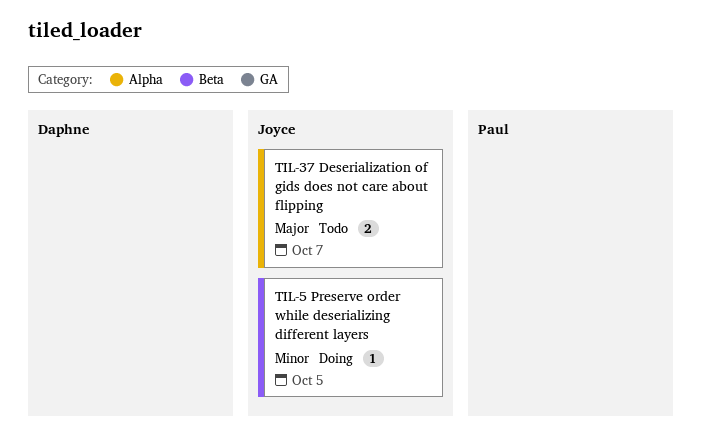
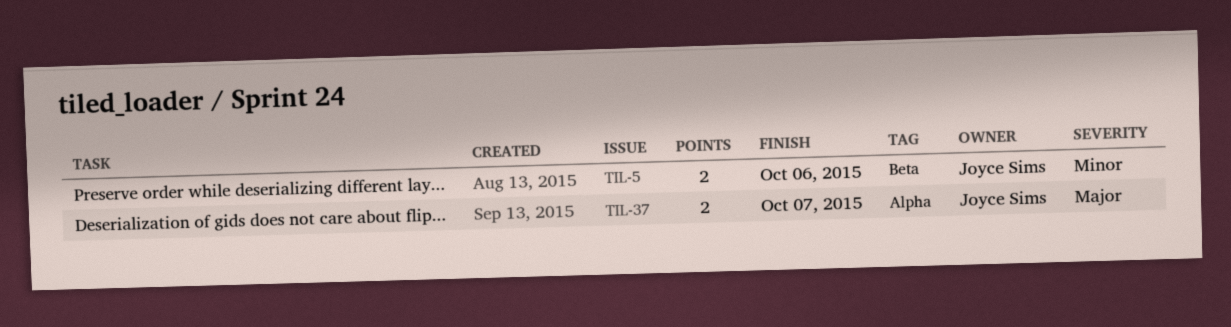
TIL-5, estimate: 1 -> 2
TIL-5, due: Oct 5 -> Oct 6

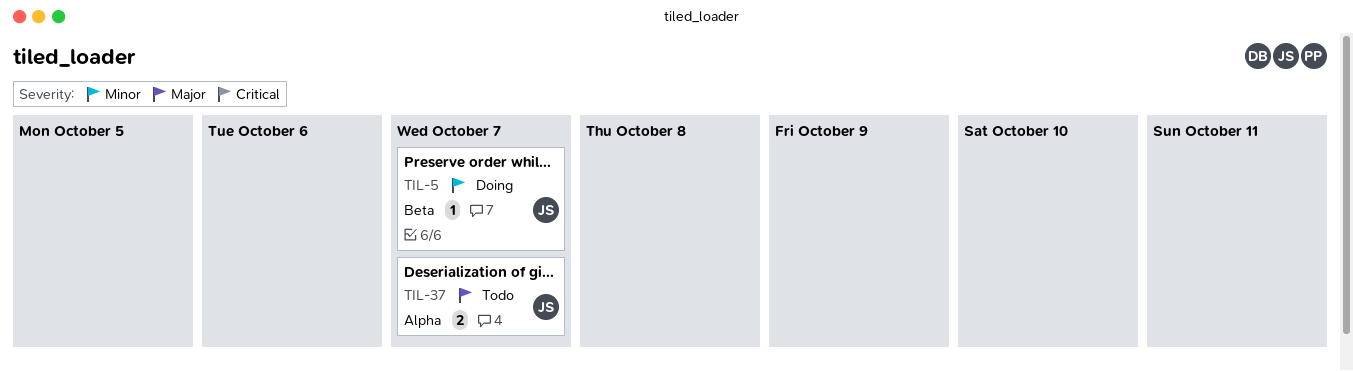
TIL-5, estimate: 2 -> 1
TIL-5, due: Oct 6 -> Oct 7

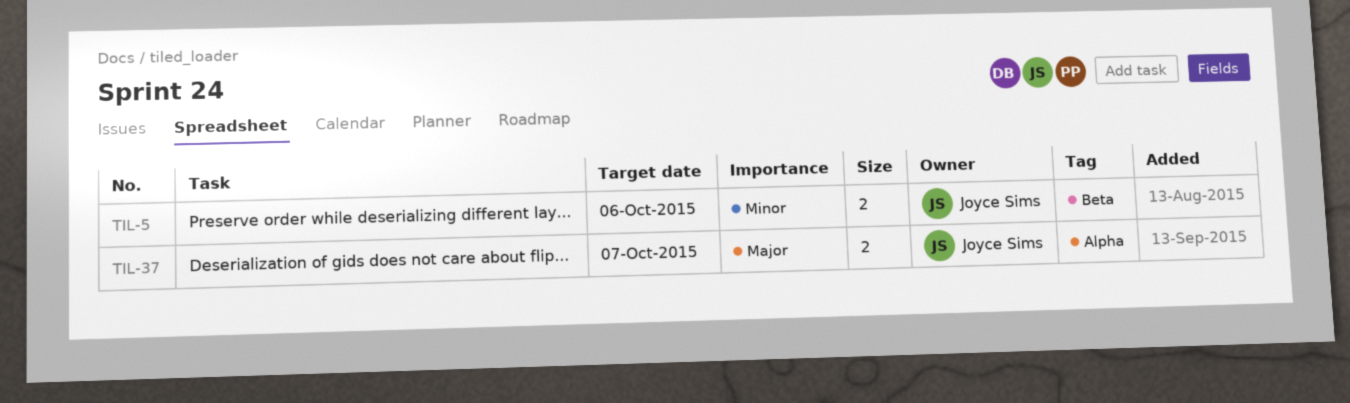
TIL-5, estimate: 1 -> 2
TIL-5, due: Oct 7 -> Oct 6

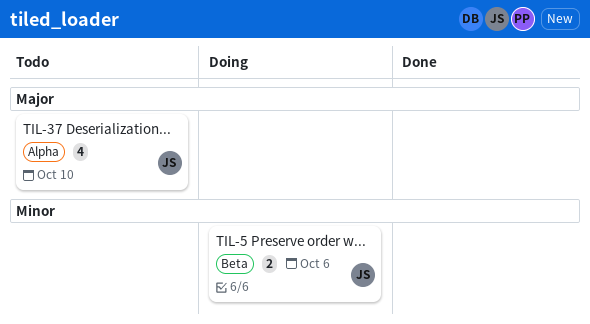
TIL-37, estimate: 2 -> 4
TIL-37, due: Oct 7 -> Oct 10

